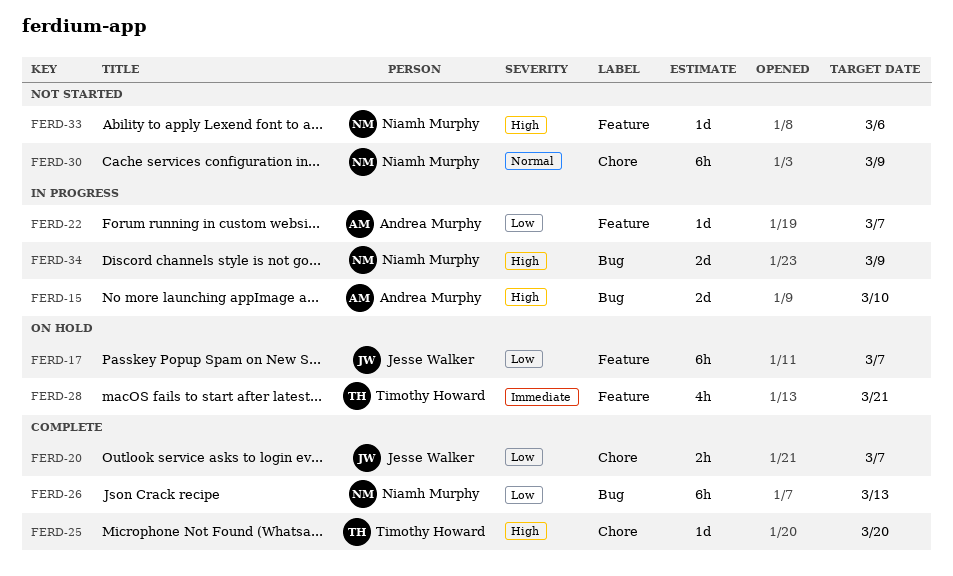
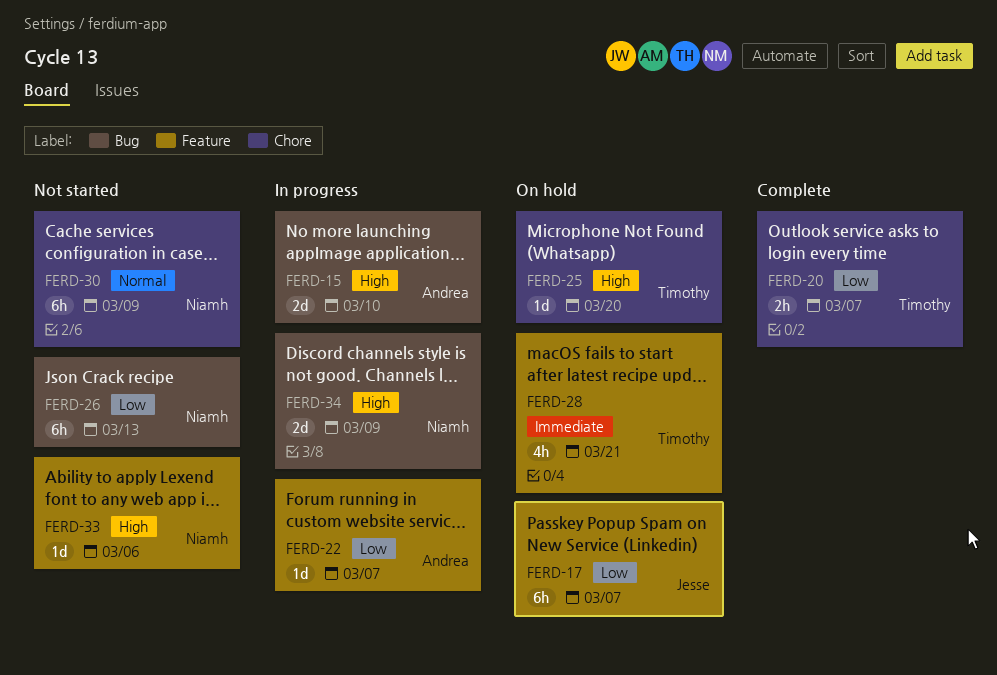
FERD-20, owner: Jesse Walker -> Timothy Howard
FERD-25, status: Complete -> On hold
FERD-26, status: Complete -> Not started

